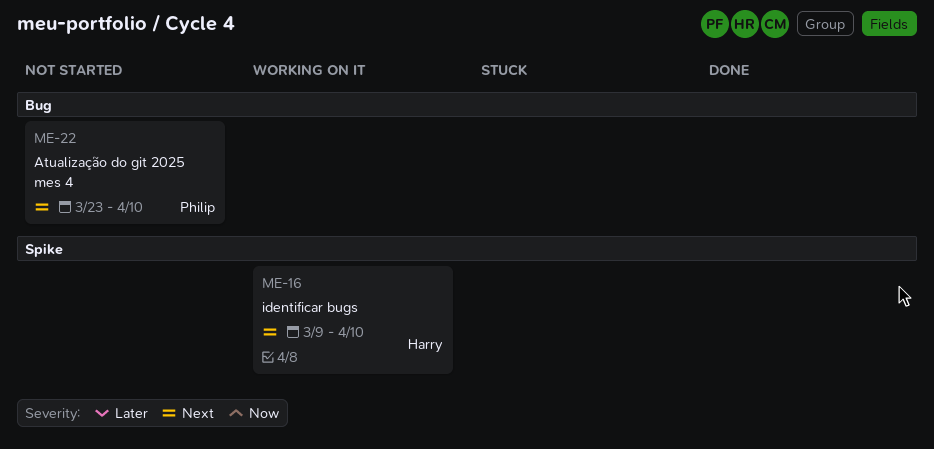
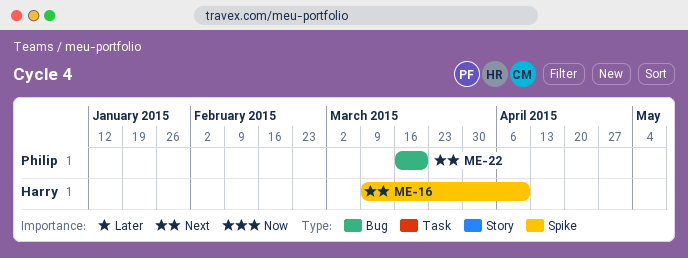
ME-22, start: Mar 23 -> Mar 16
ME-22, due: Apr 10 -> Mar 20

